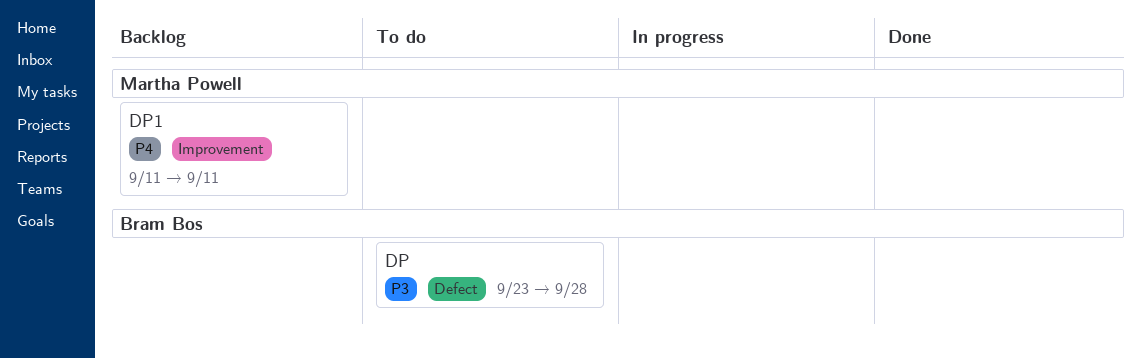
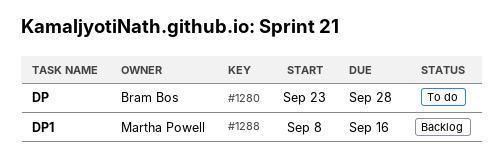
DP1, start: Sep 11 -> Sep 8
DP1, due: Sep 11 -> Sep 16

